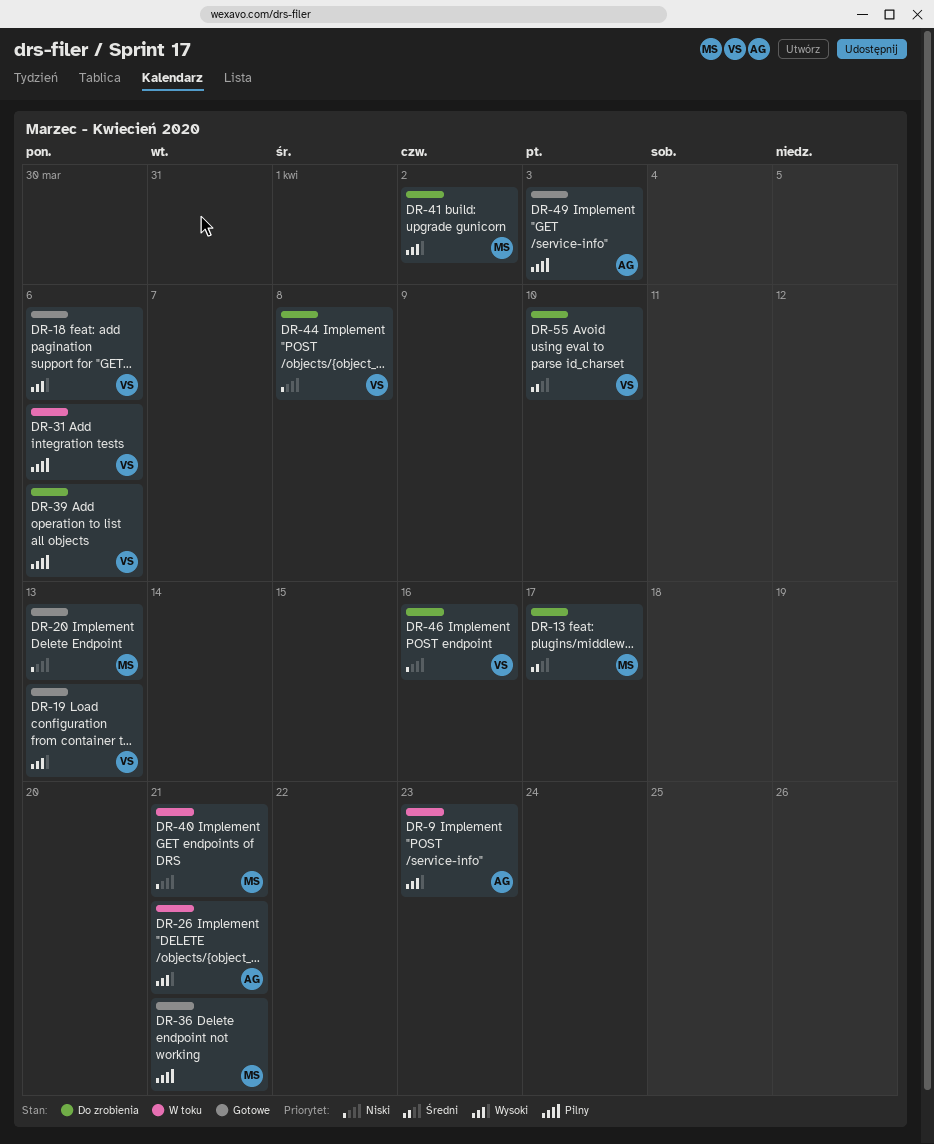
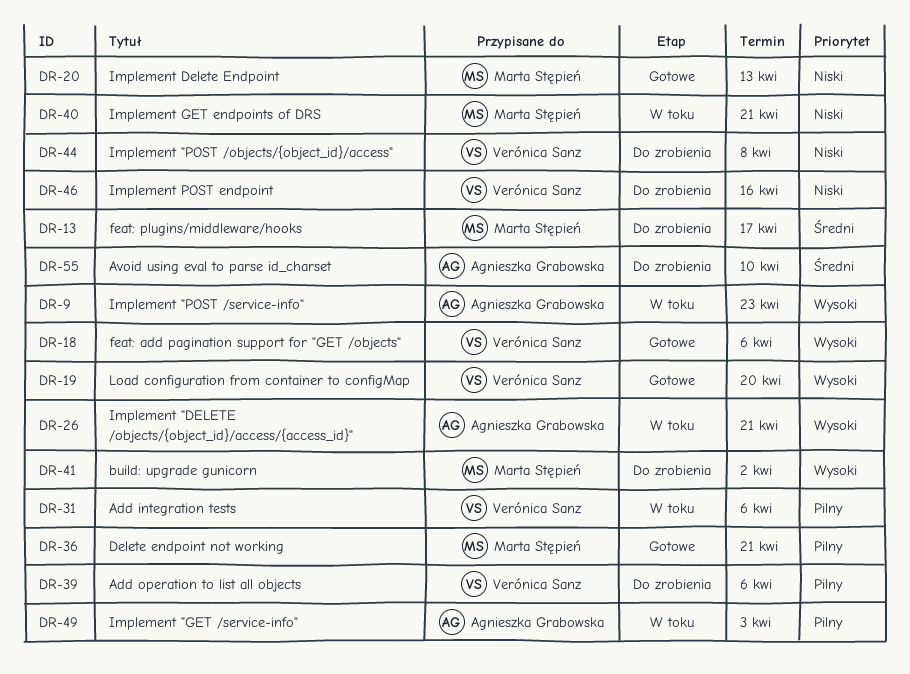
DR-19, due: Apr 13 -> Apr 20
DR-49, status: Gotowe -> W toku
DR-55, owner: Verónica Sanz -> Agnieszka Grabowska

